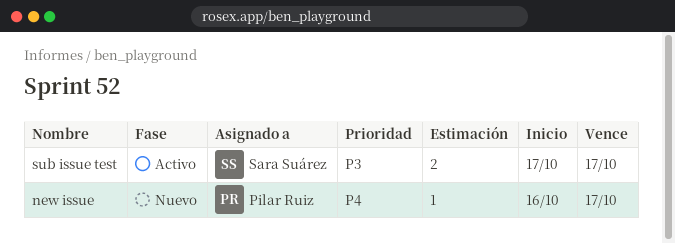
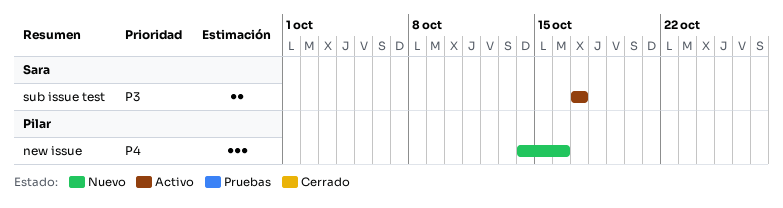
new issue, estimate: 1 -> 3
new issue, start: Oct 16 -> Oct 14
new issue, due: Oct 17 -> Oct 16

